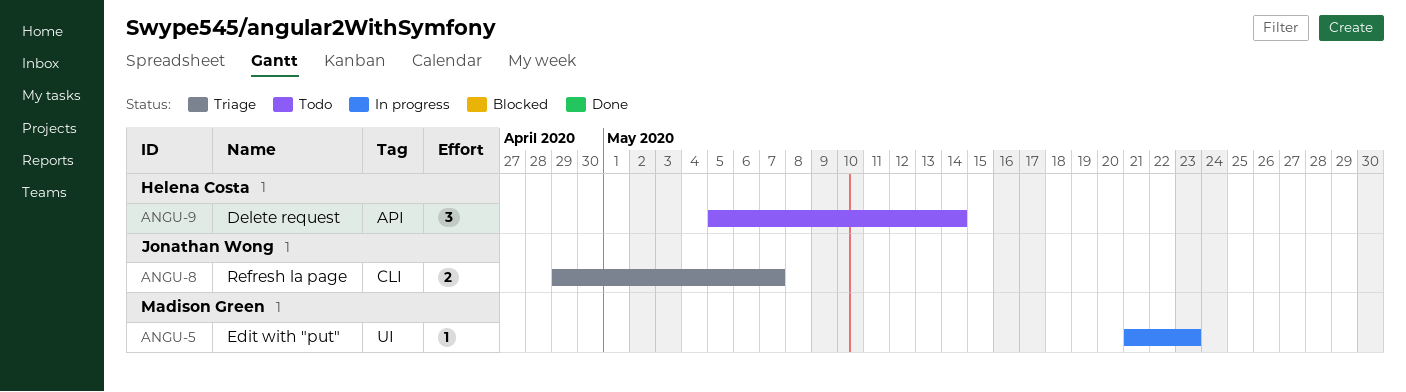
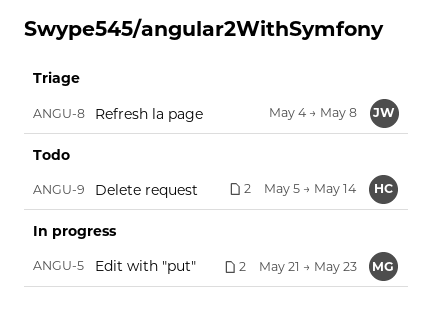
ANGU-8, start: Apr 29 -> May 4
ANGU-8, due: May 7 -> May 8

